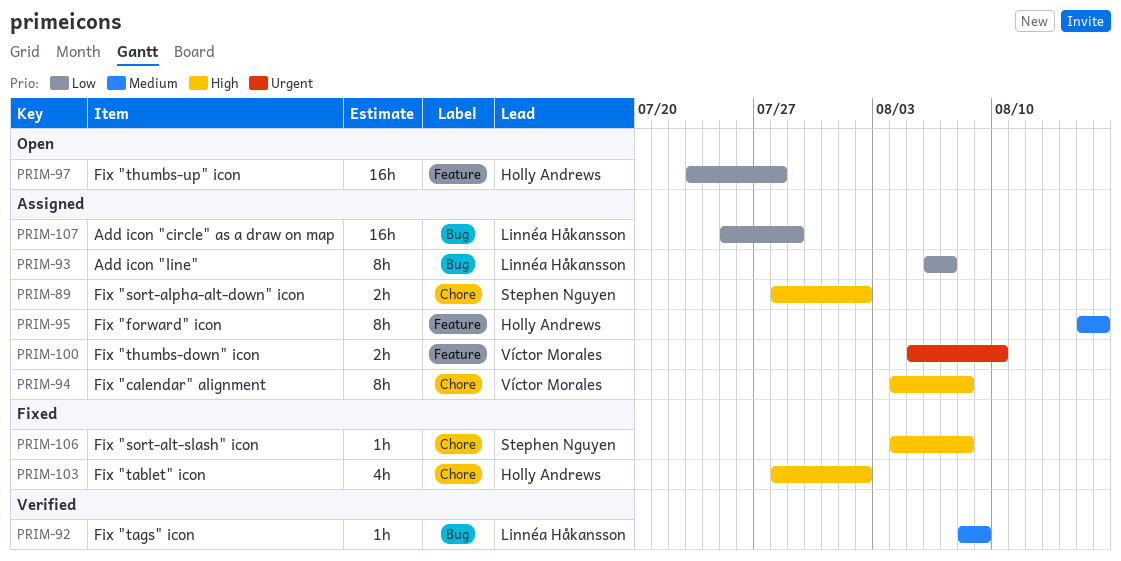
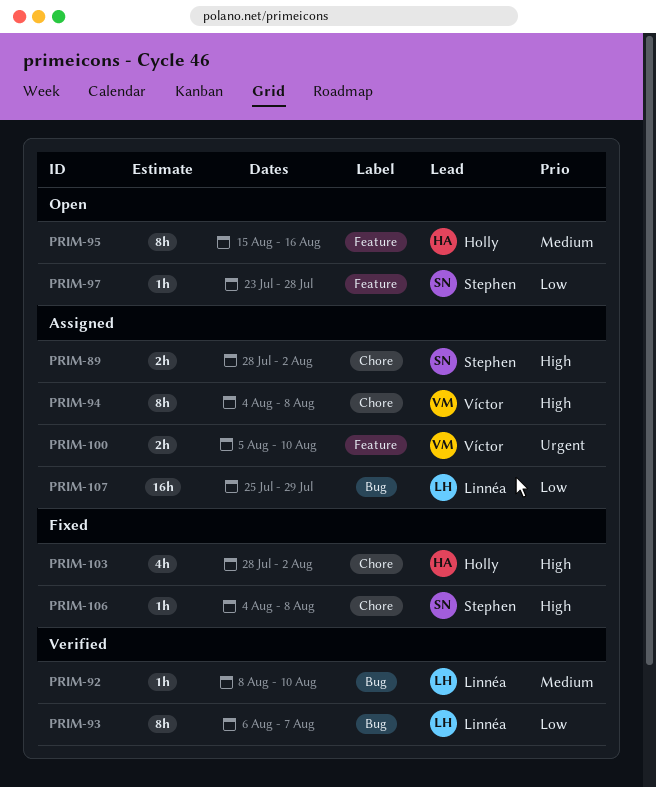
PRIM-92, due: Aug 9 -> Aug 10
PRIM-93, status: Assigned -> Verified
PRIM-95, status: Assigned -> Open
PRIM-97, owner: Holly Andrews -> Stephen Nguyen
PRIM-97, estimate: 16h -> 1h

